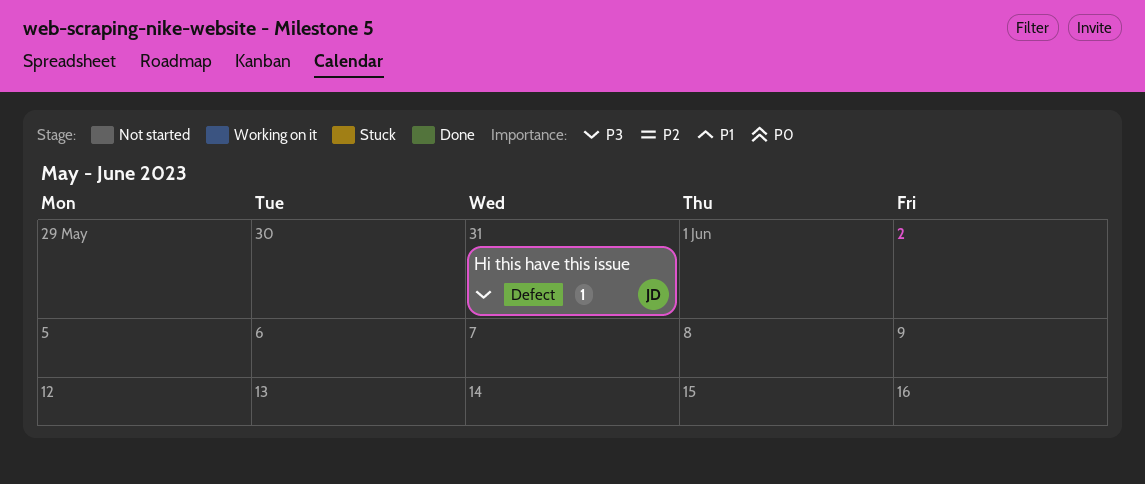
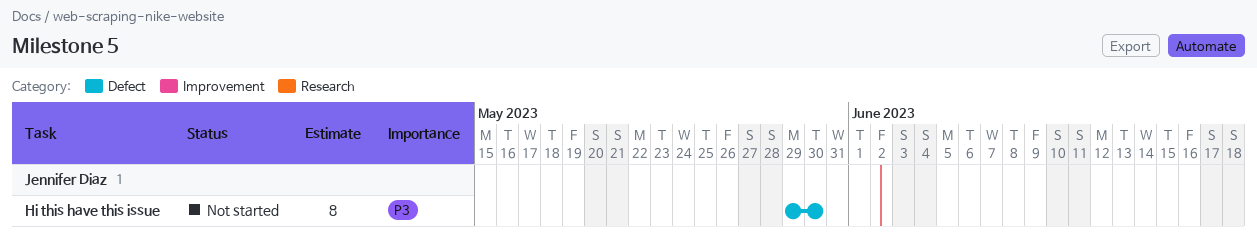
Hi this have this issue, estimate: 1 -> 8
Hi this have this issue, due: May 31 -> May 30

